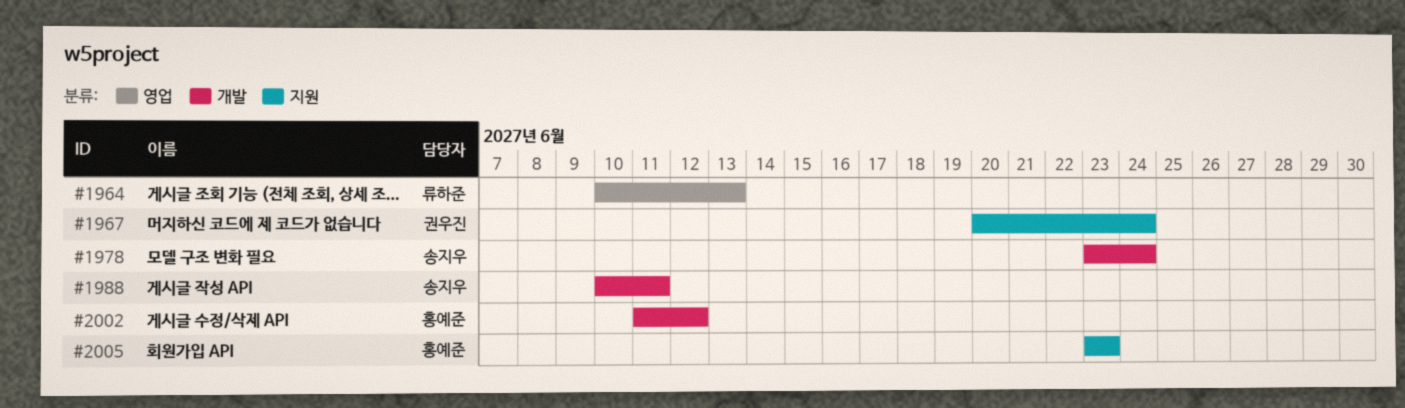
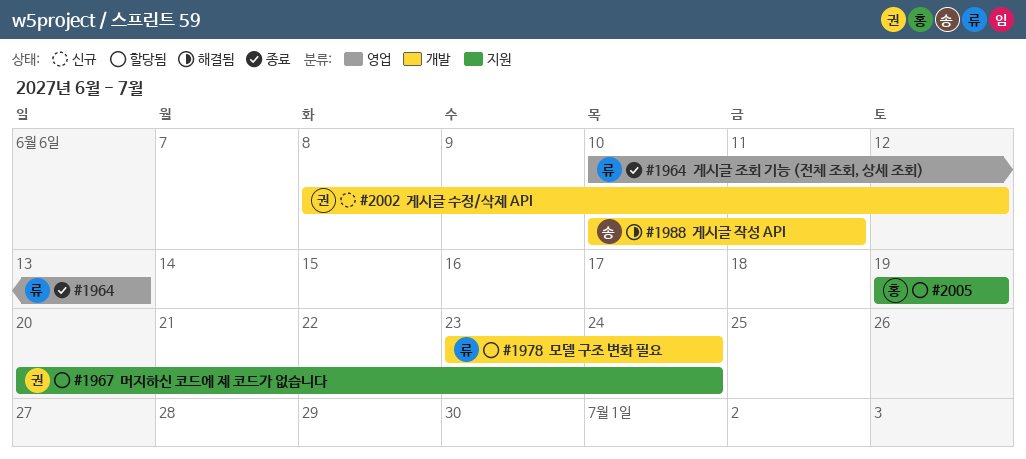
#1978, owner: 송지우 -> 류하준
#2002, owner: 홍예준 -> 권우진
#2002, start: Jun 11 -> Jun 8
#2005, start: Jun 23 -> Jun 19
#2005, due: Jun 23 -> Jun 19

